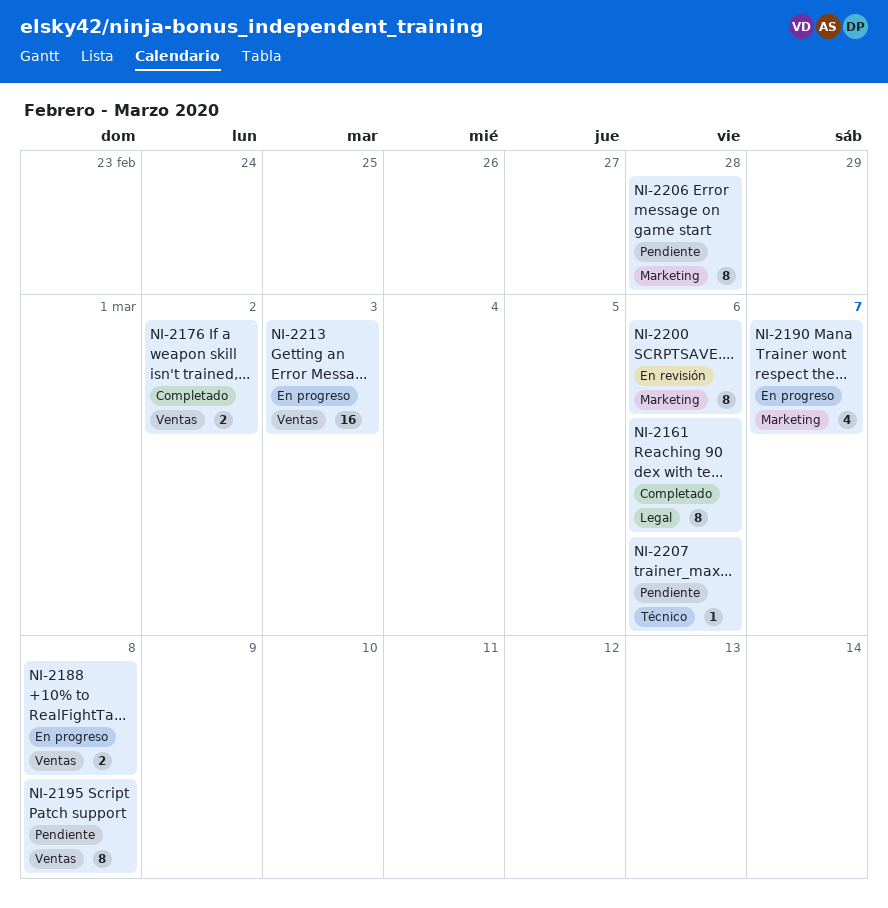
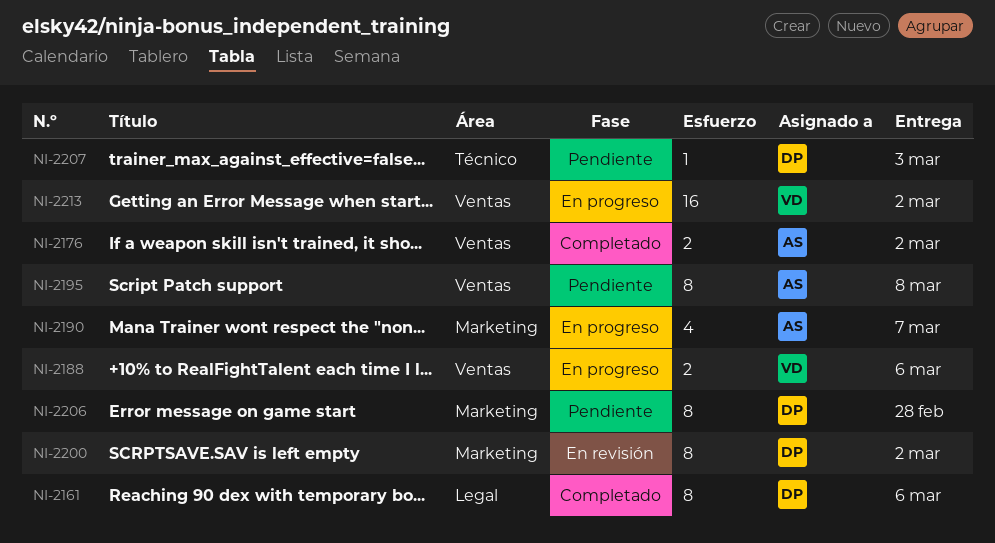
NI-2188, due: Mar 8 -> Mar 6
NI-2200, due: Mar 6 -> Mar 2
NI-2207, due: Mar 6 -> Mar 3
NI-2213, due: Mar 3 -> Mar 2

